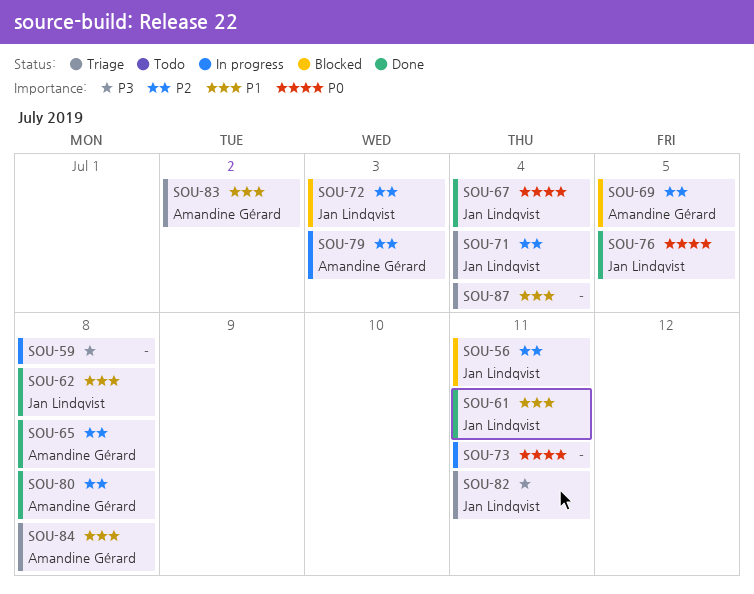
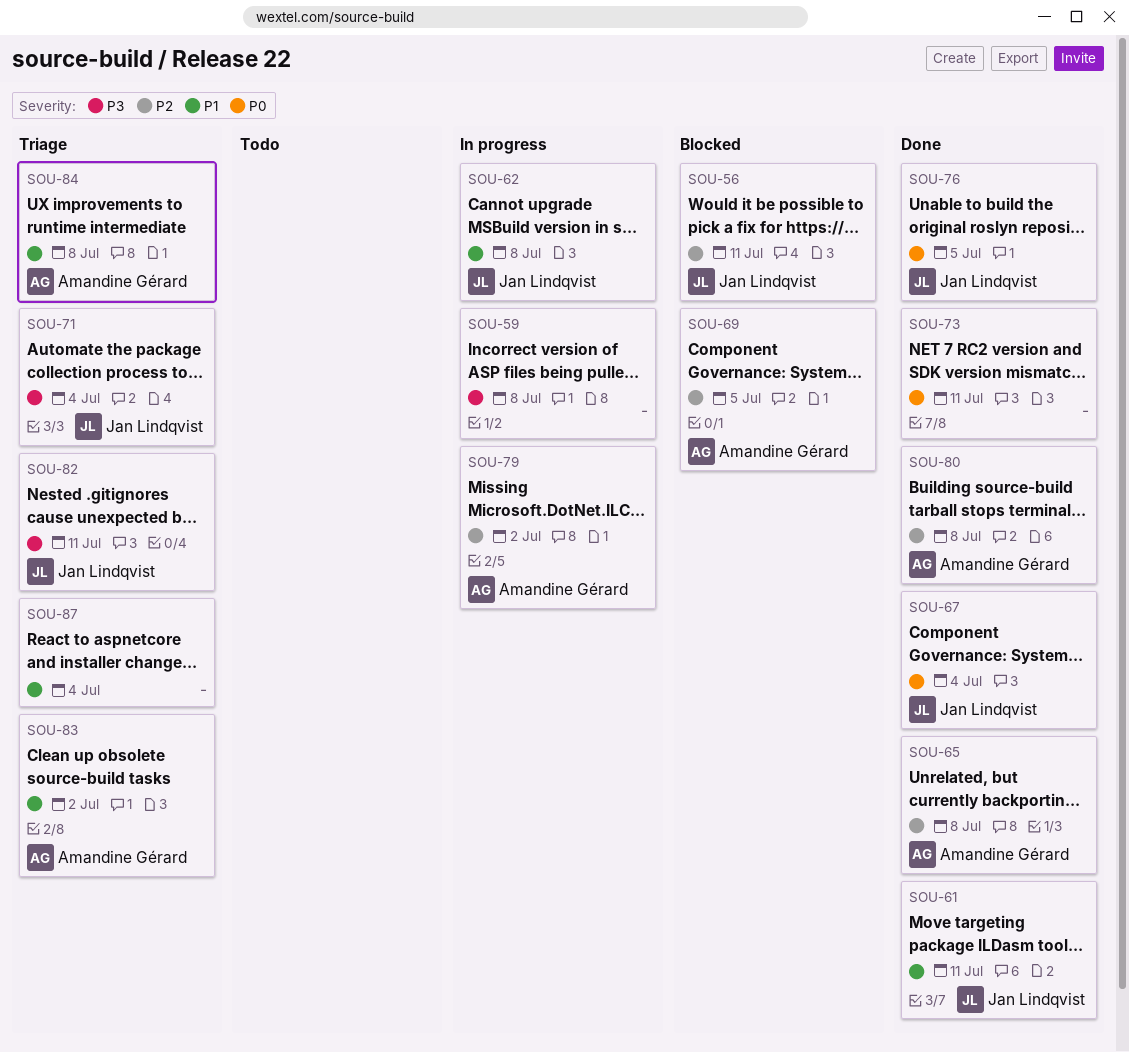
SOU-62, status: Done -> In progress
SOU-71, priority: P2 -> P3
SOU-72: present -> none
SOU-73, status: In progress -> Done
SOU-79, due: Jul 3 -> Jul 2

